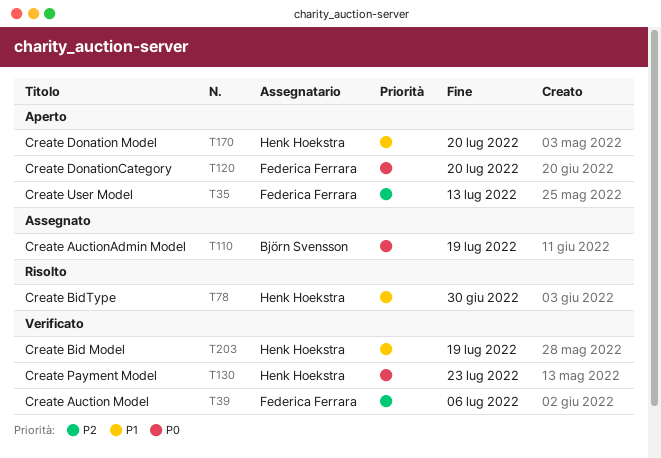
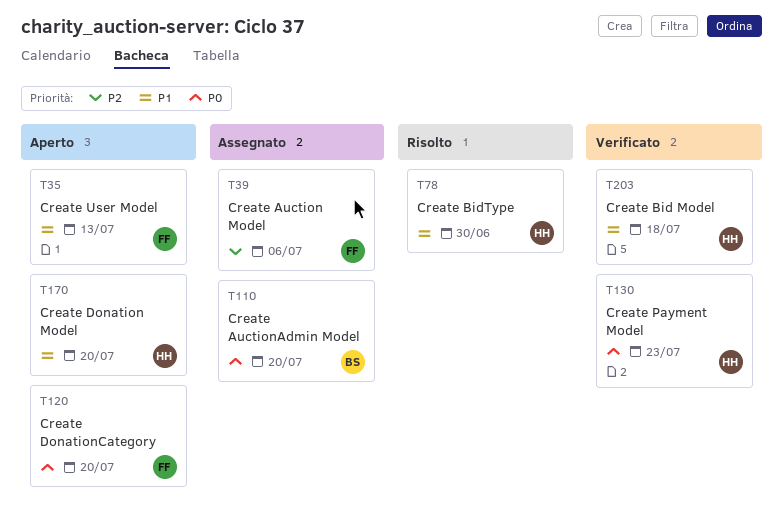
T35, priority: P2 -> P1
T39, status: Verificato -> Assegnato
T110, due: Jul 19 -> Jul 20
T203, due: Jul 19 -> Jul 18

